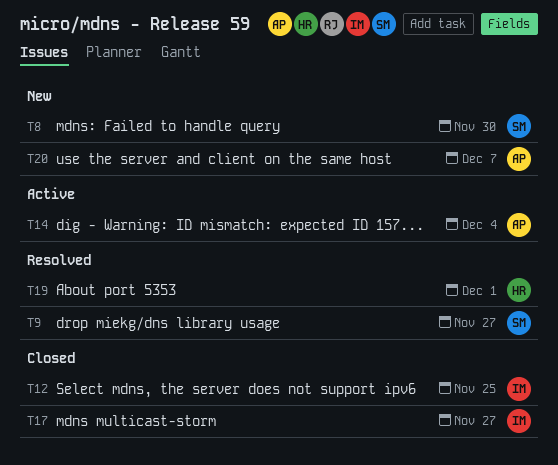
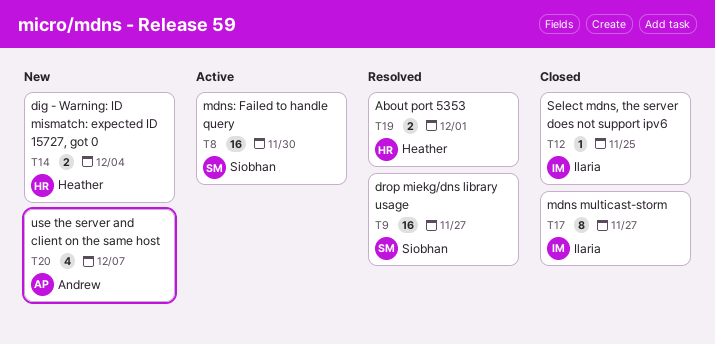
T8, status: New -> Active
T14, status: Active -> New
T14, owner: Andrew -> Heather

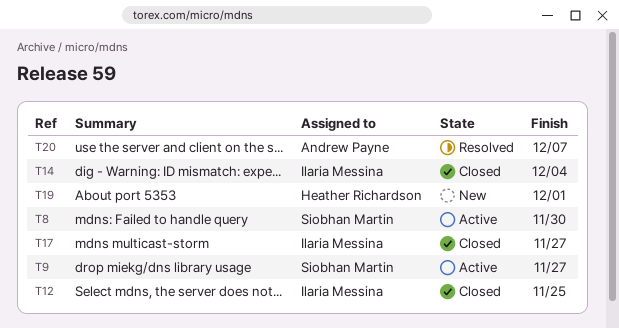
T9, status: Resolved -> Active
T14, status: New -> Closed
T14, owner: Heather Richardson -> Ilaria Messina
T19, status: Resolved -> New
T20, status: New -> Resolved

